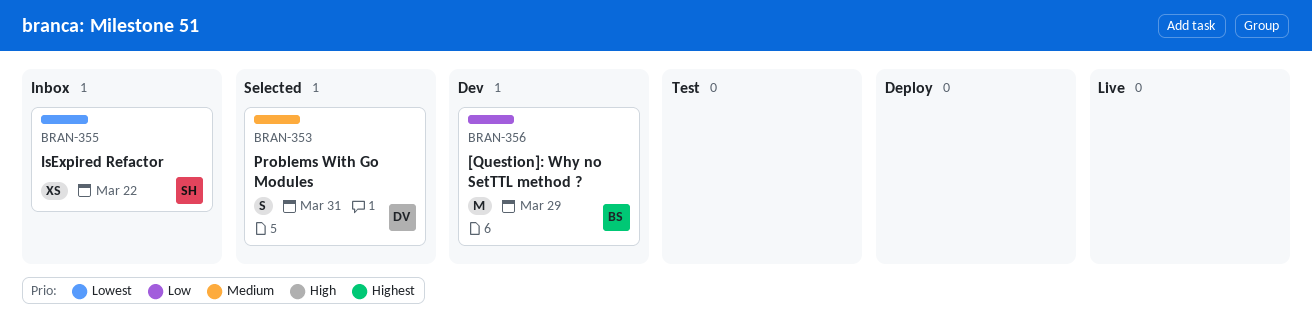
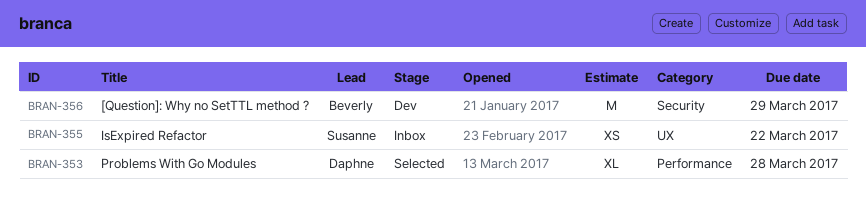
BRAN-353, estimate: S -> XL
BRAN-353, due: Mar 31 -> Mar 28

